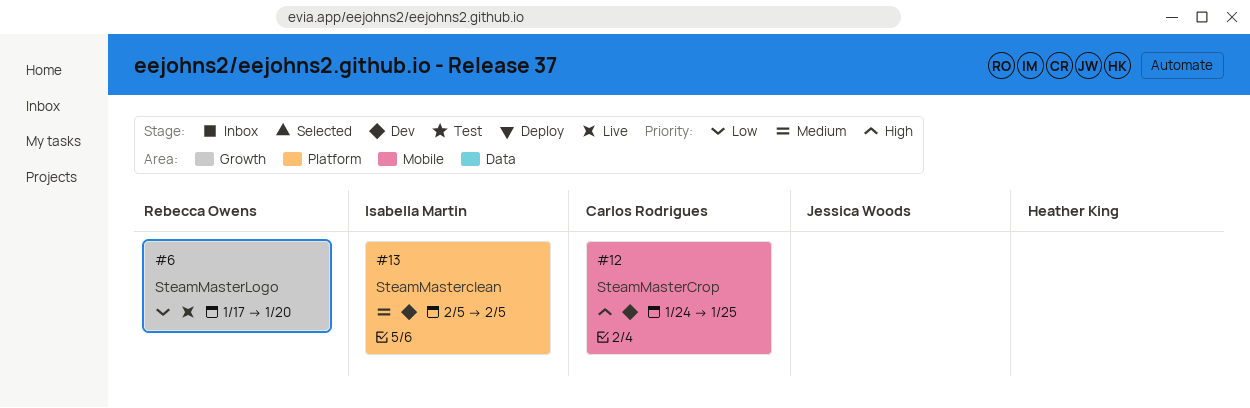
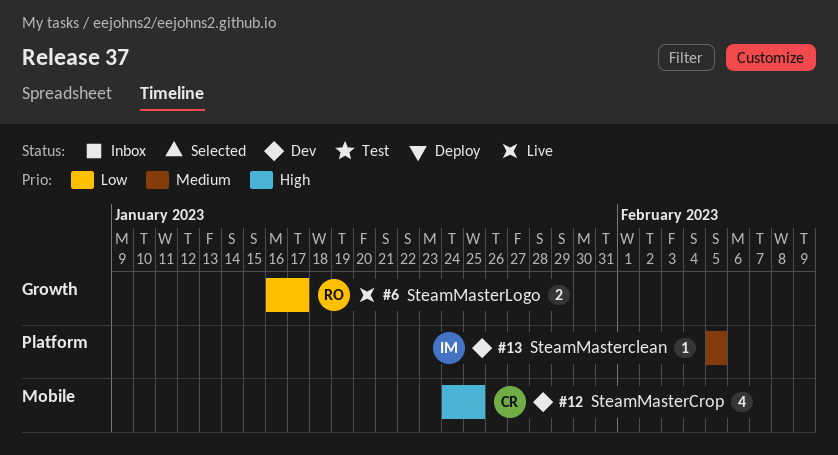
#6, start: Jan 17 -> Jan 16
#6, due: Jan 20 -> Jan 17

